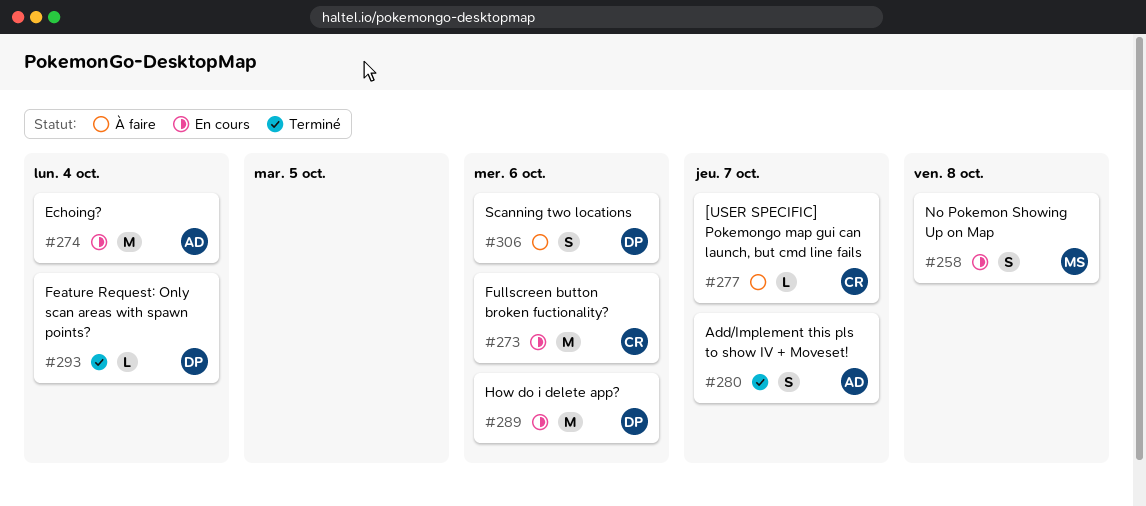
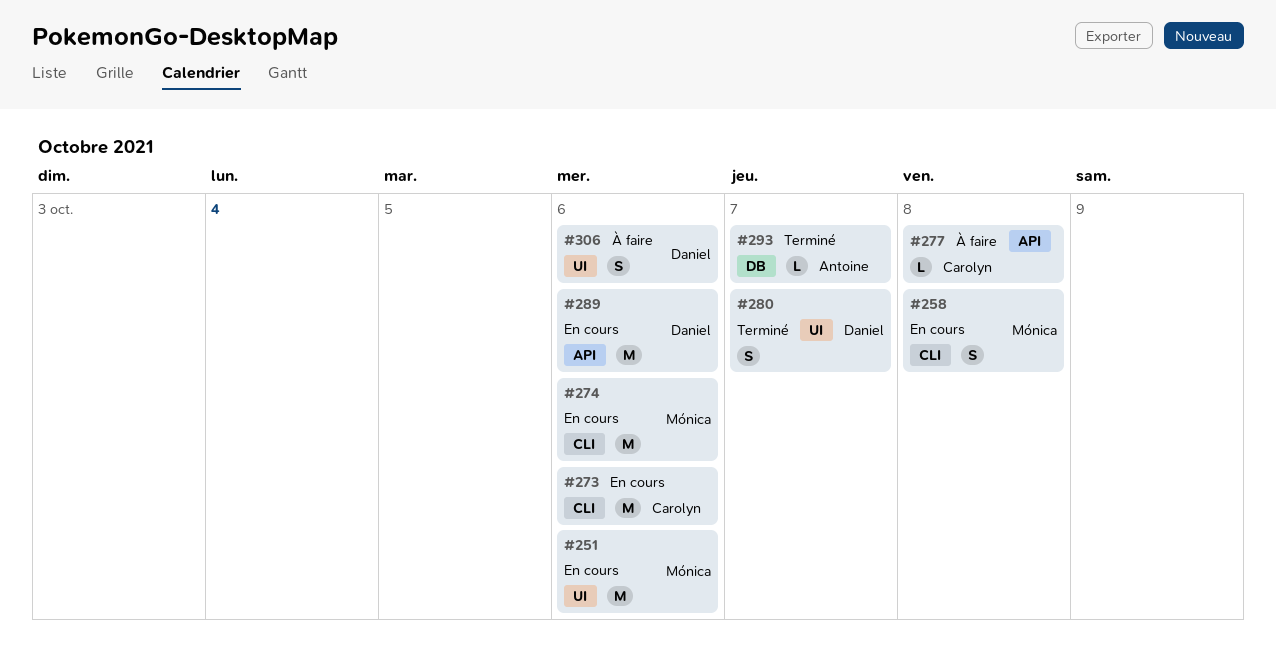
#251: none -> present
#274, owner: Antoine -> Mónica
#274, due: Oct 4 -> Oct 6
#277, due: Oct 7 -> Oct 8
#280, owner: Antoine -> Daniel
#293, owner: Daniel -> Antoine
#293, due: Oct 4 -> Oct 7

